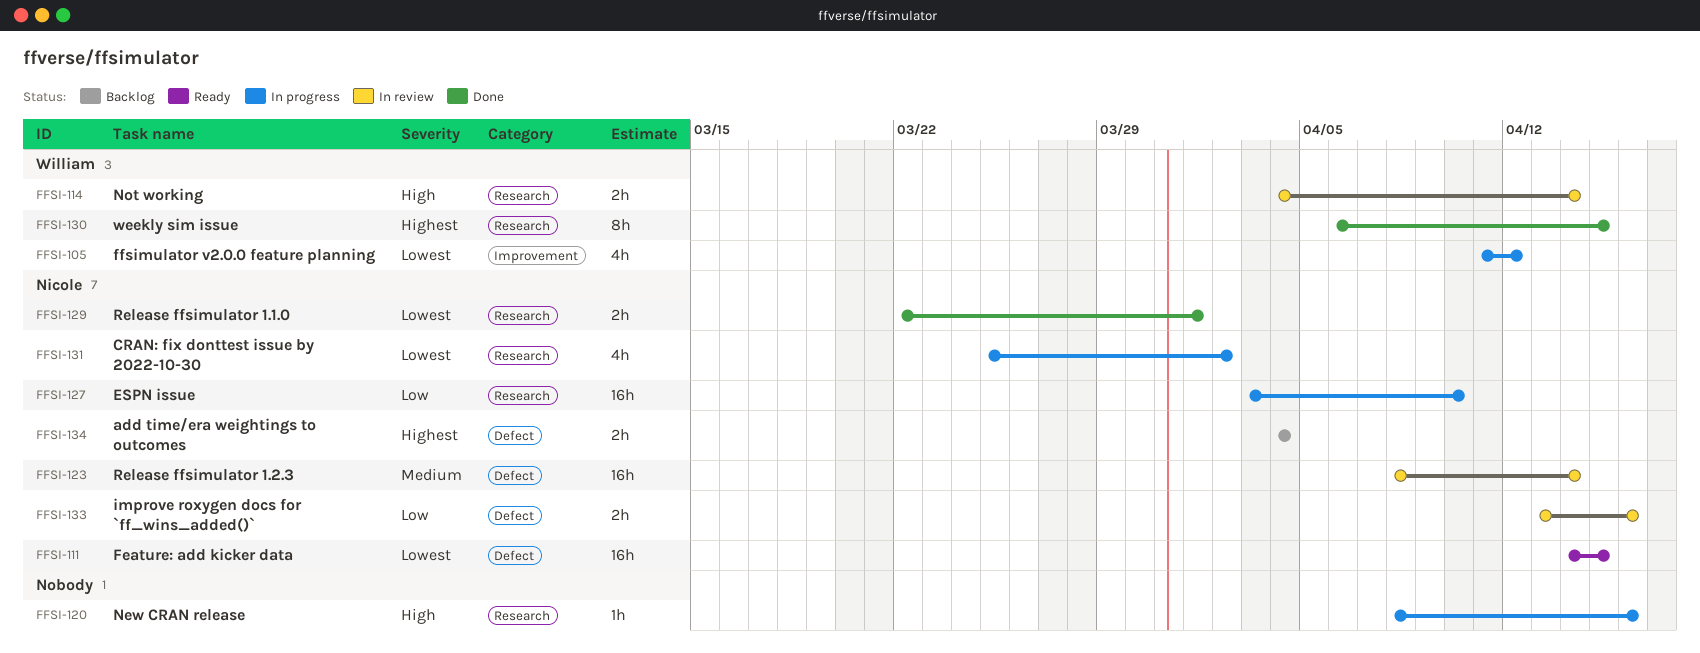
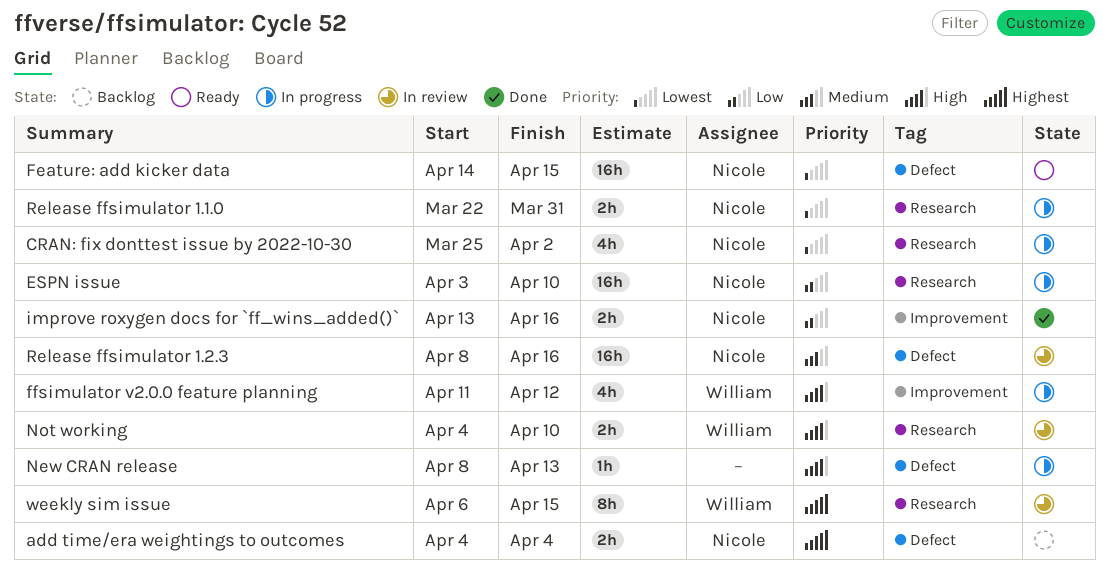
ffsimulator v2.0.0 feature planning, priority: Lowest -> High
improve roxygen docs for `ff_wins_added()`, status: In review -> Done
improve roxygen docs for `ff_wins_added()`, label: Defect -> Improvement
New CRAN release, label: Research -> Defect
New CRAN release, due: Apr 16 -> Apr 13
Not working, due: Apr 14 -> Apr 10
Release ffsimulator 1.1.0, status: Done -> In progress
Release ffsimulator 1.1.0, due: Apr 1 -> Mar 31
Release ffsimulator 1.2.3, due: Apr 14 -> Apr 16
weekly sim issue, status: Done -> In review

